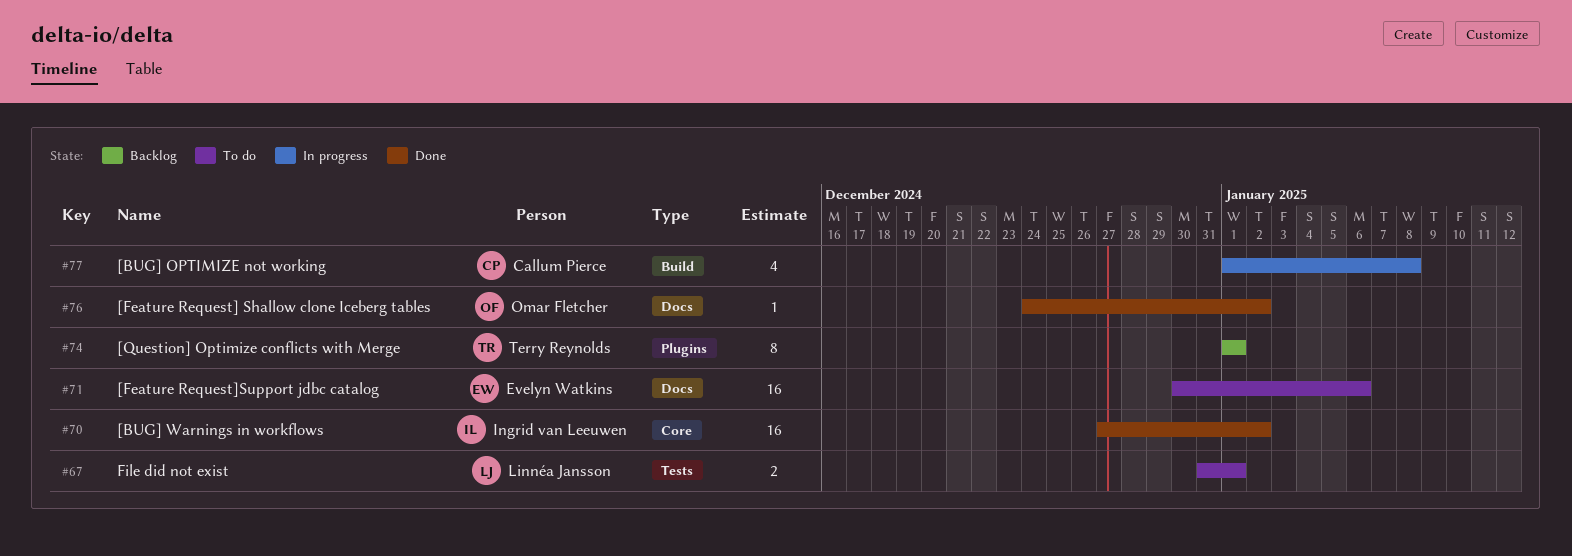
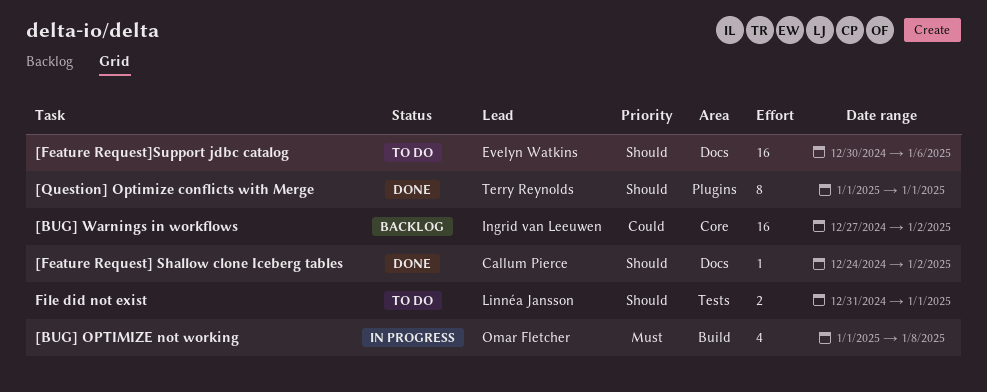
[BUG] OPTIMIZE not working, owner: Callum Pierce -> Omar Fletcher
[BUG] Warnings in workflows, status: Done -> Backlog
[Feature Request] Shallow clone Iceberg tables, owner: Omar Fletcher -> Callum Pierce
[Question] Optimize conflicts with Merge, status: Backlog -> Done

